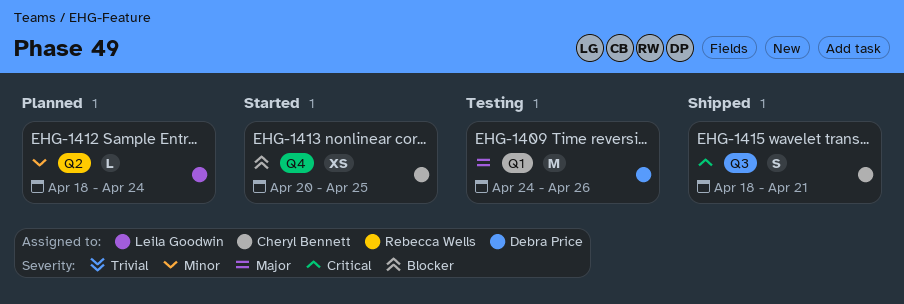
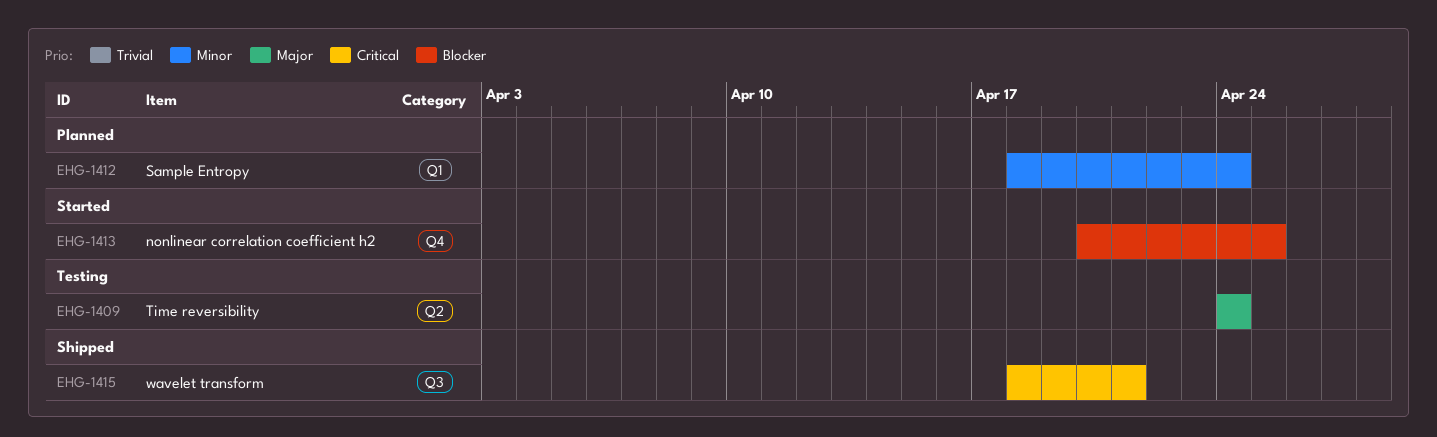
EHG-1409, label: Q1 -> Q2
EHG-1409, due: Apr 26 -> Apr 24
EHG-1412, label: Q2 -> Q1

